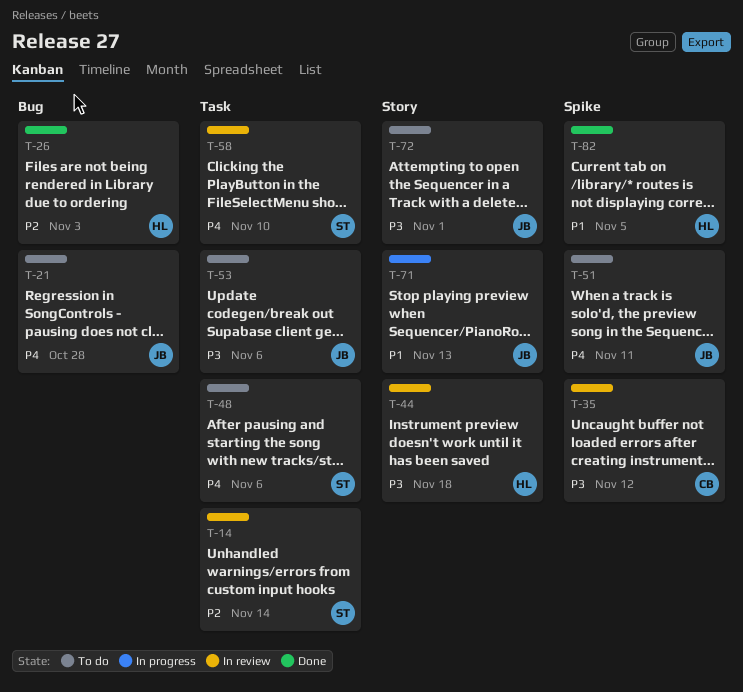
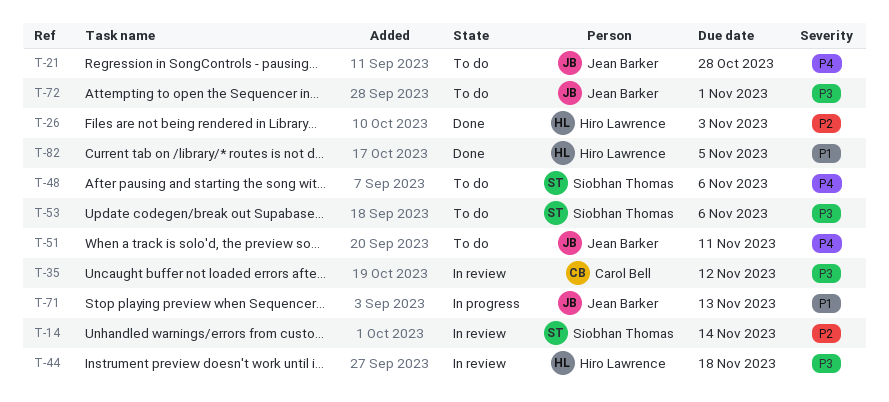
T-53, owner: Jean Barker -> Siobhan Thomas
T-58: present -> none

